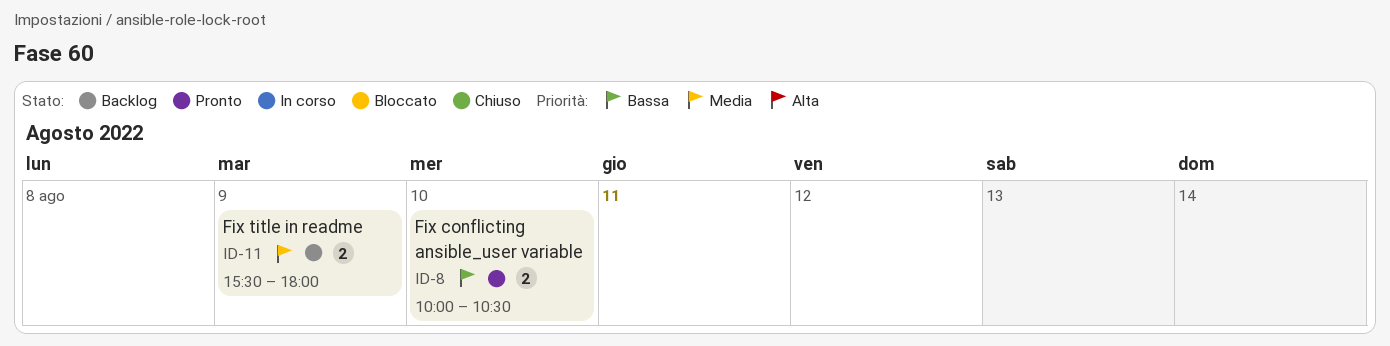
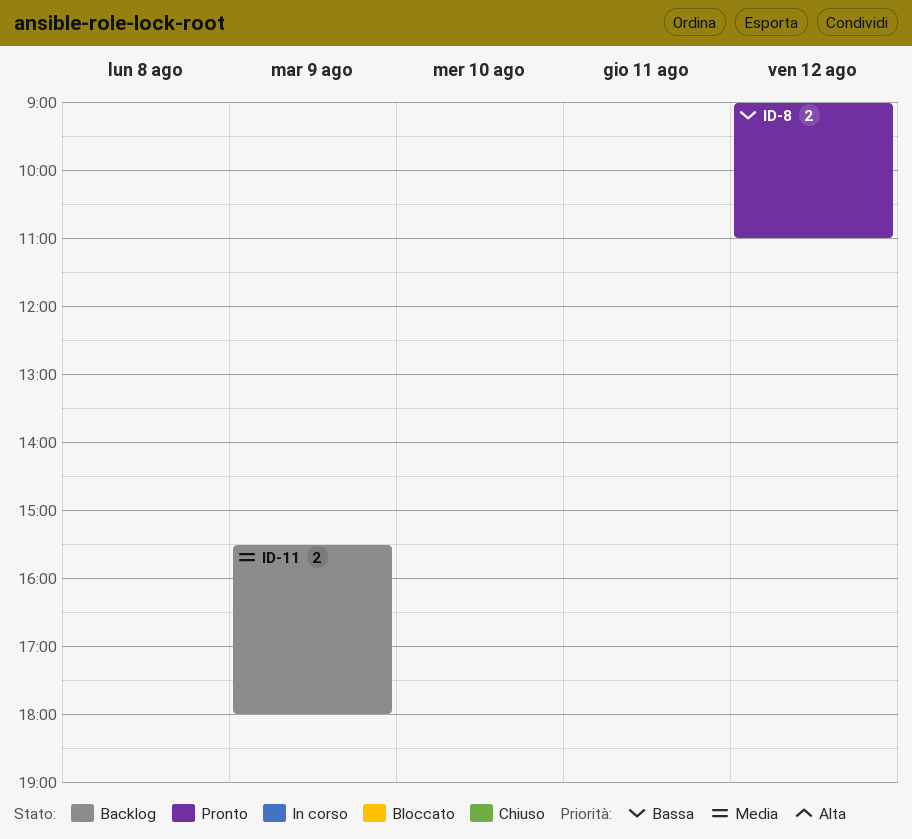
ID-8, day: Aug 10 -> Aug 12
ID-8, begins: 10:00 -> 09:00
ID-8, ends: 10:30 -> 11:00

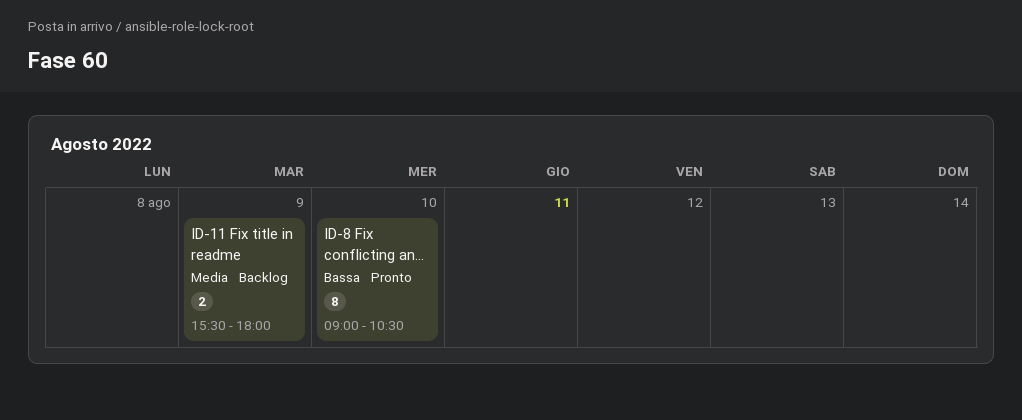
ID-8, estimate: 2 -> 8
ID-8, day: Aug 12 -> Aug 10
ID-8, ends: 11:00 -> 10:30

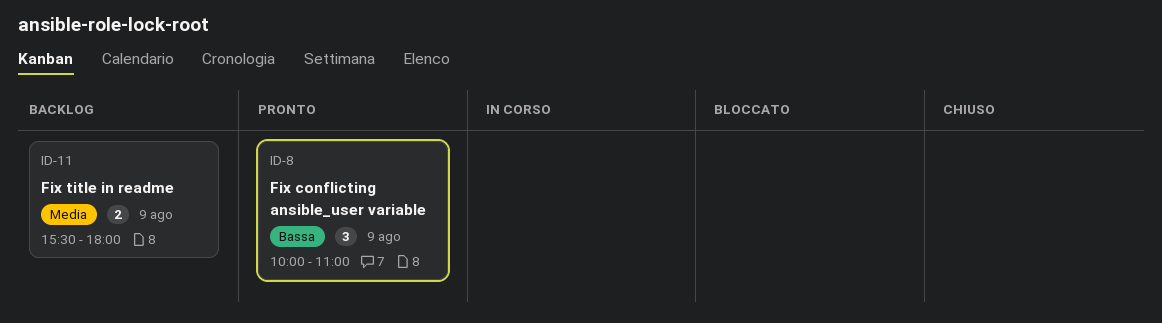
ID-8, estimate: 8 -> 3
ID-8, day: Aug 10 -> Aug 9
ID-8, begins: 09:00 -> 10:00
ID-8, ends: 10:30 -> 11:00

